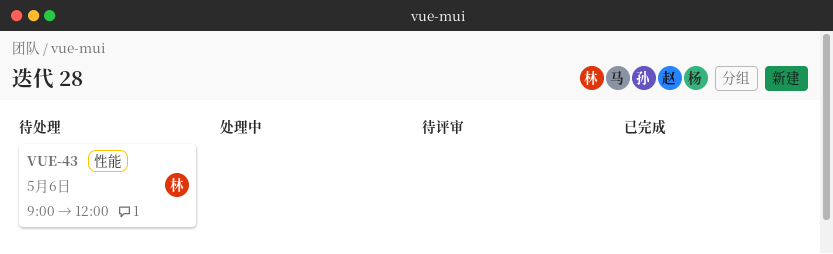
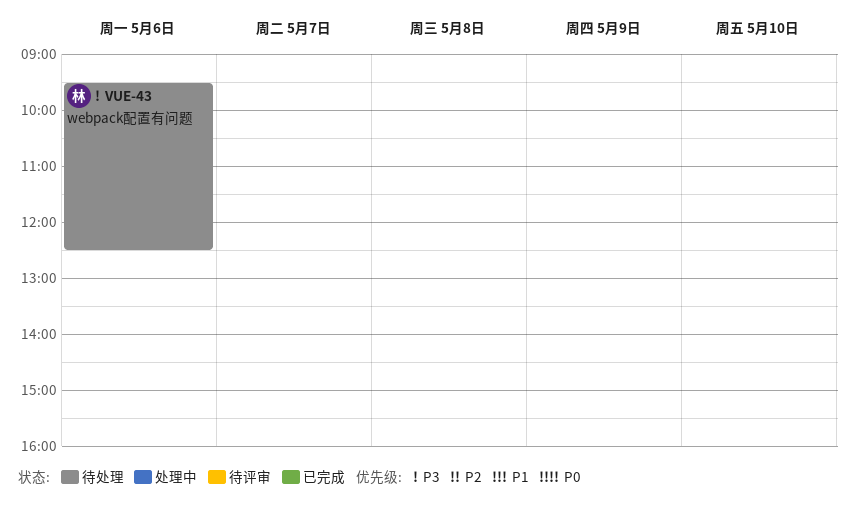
VUE-43, begins: 09:00 -> 09:30
VUE-43, ends: 12:00 -> 12:30

